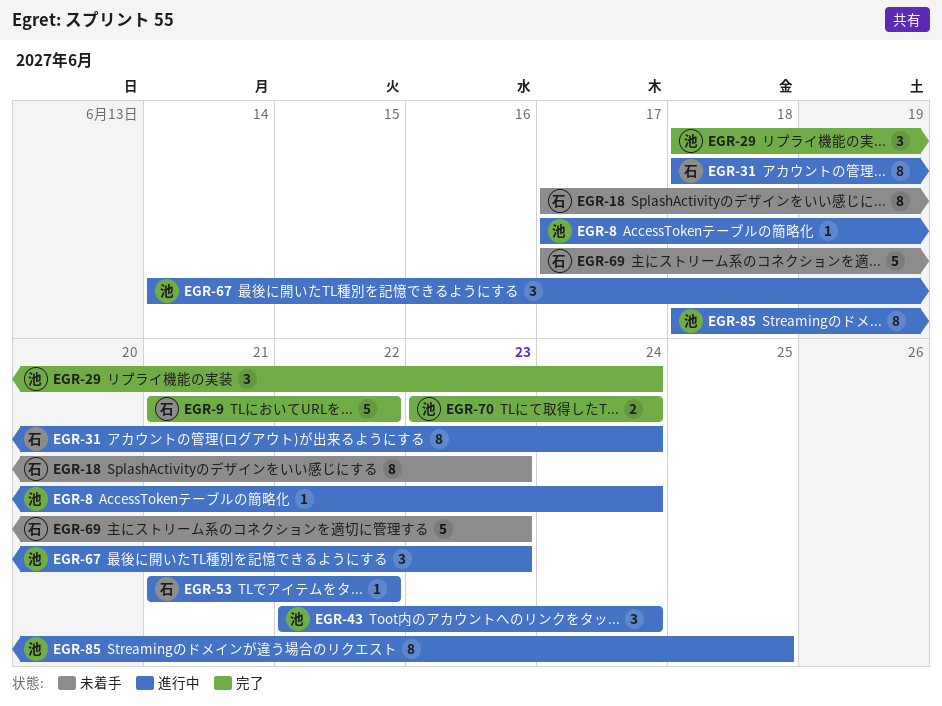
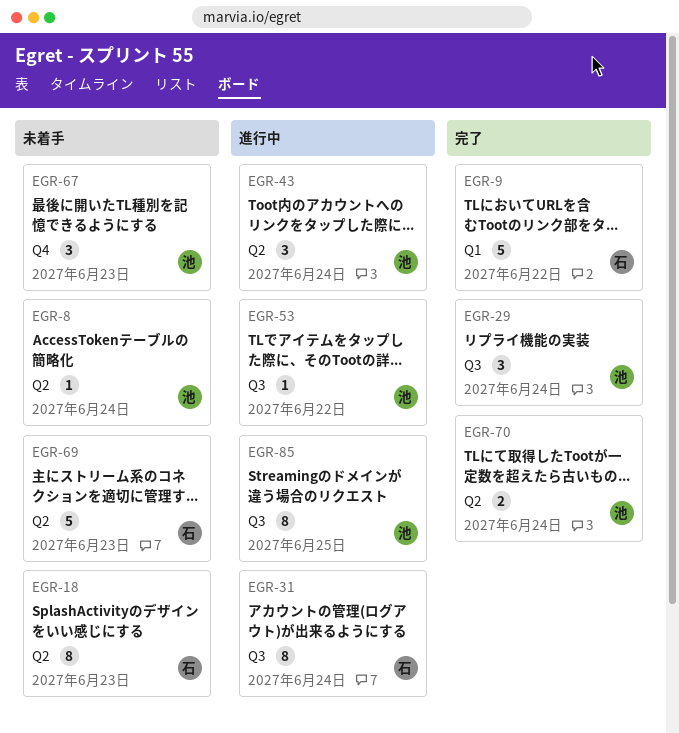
EGR-8, status: 進行中 -> 未着手
EGR-53, owner: 石 -> 池
EGR-67, status: 進行中 -> 未着手

